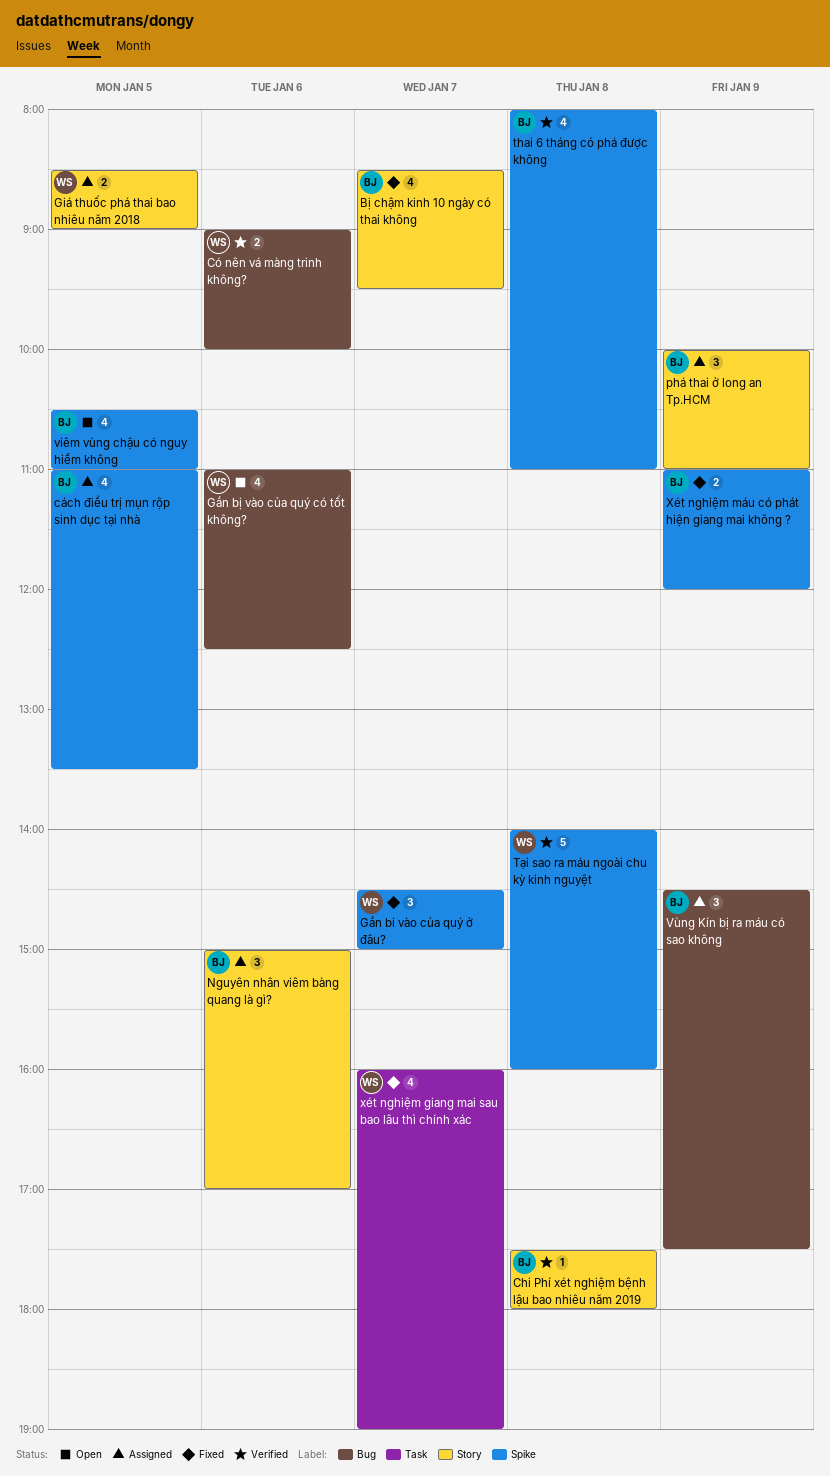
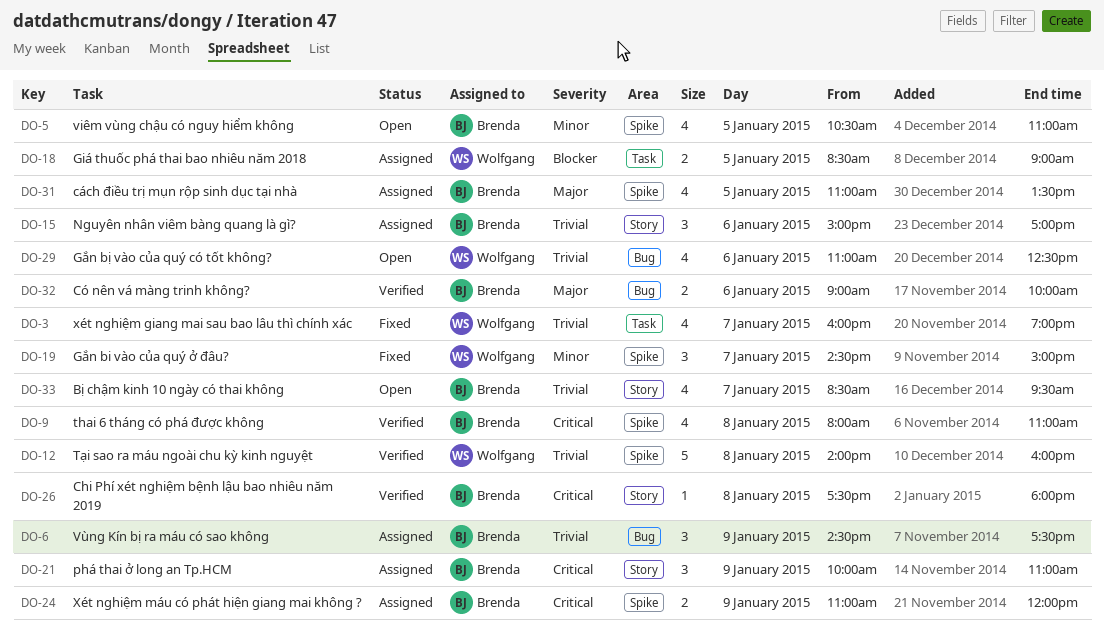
Bị chậm kinh 10 ngày có thai không, status: Fixed -> Open
Có nên vá màng trinh không?, owner: Wolfgang -> Brenda
Giá thuốc phá thai bao nhiêu năm 2018, label: Story -> Task
Xét nghiệm máu có phát hiện giang mai không ?, status: Fixed -> Assigned

